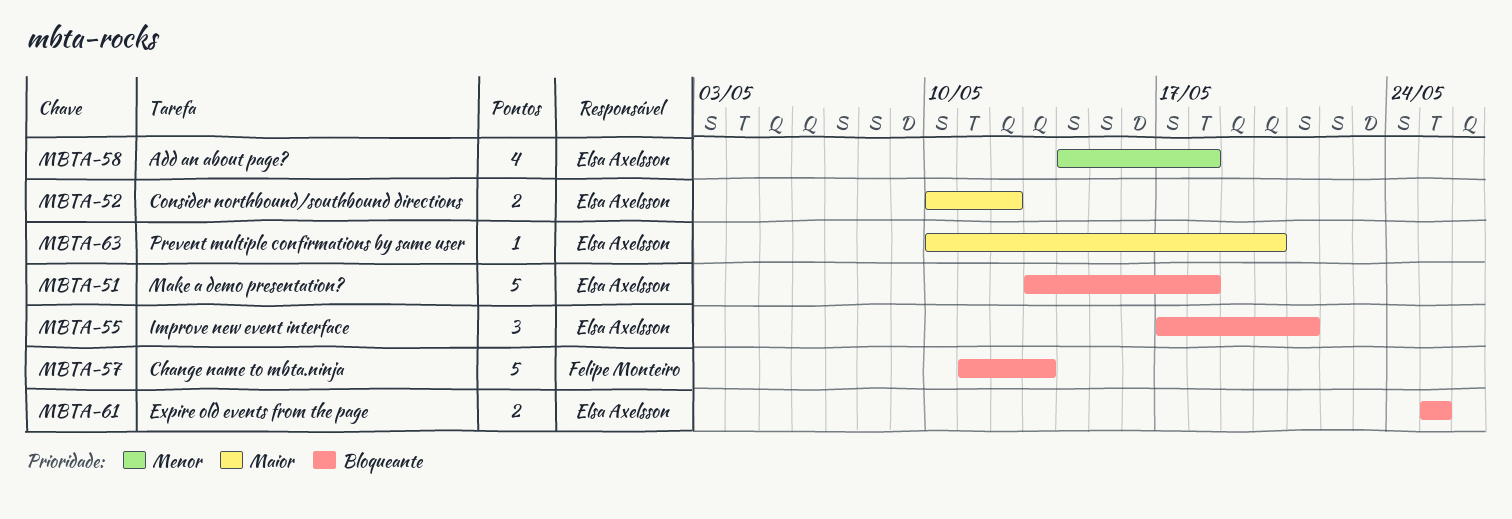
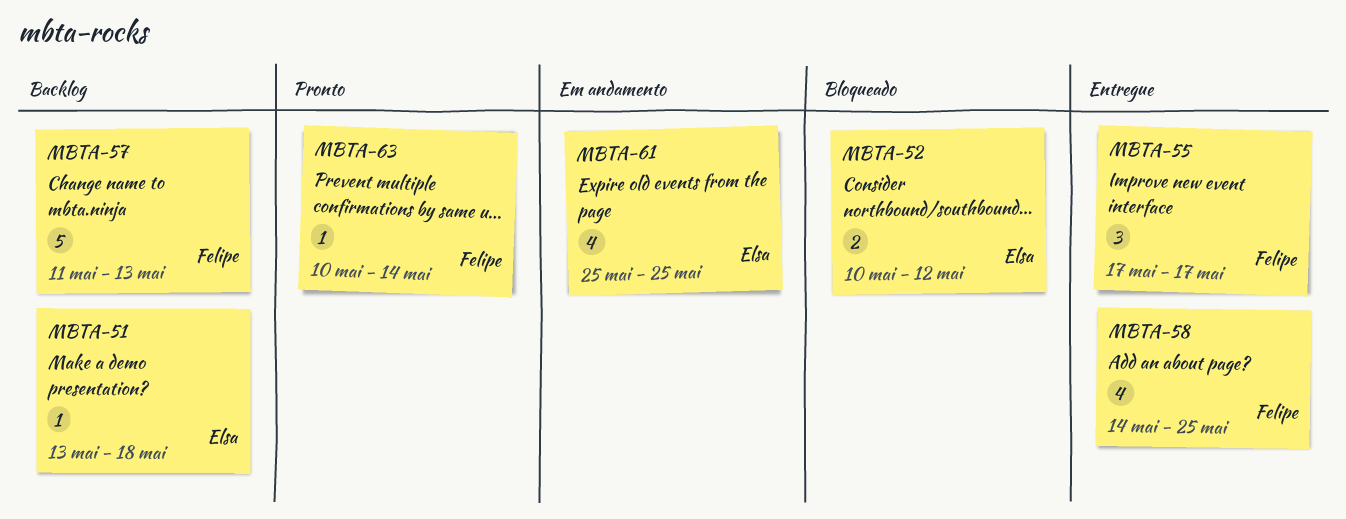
MBTA-51, estimate: 5 -> 1
MBTA-55, owner: Elsa Axelsson -> Felipe Monteiro
MBTA-55, due: May 21 -> May 17
MBTA-58, owner: Elsa Axelsson -> Felipe Monteiro
MBTA-58, due: May 18 -> May 25
MBTA-61, estimate: 2 -> 4
MBTA-63, owner: Elsa Axelsson -> Felipe Monteiro
MBTA-63, due: May 20 -> May 14

